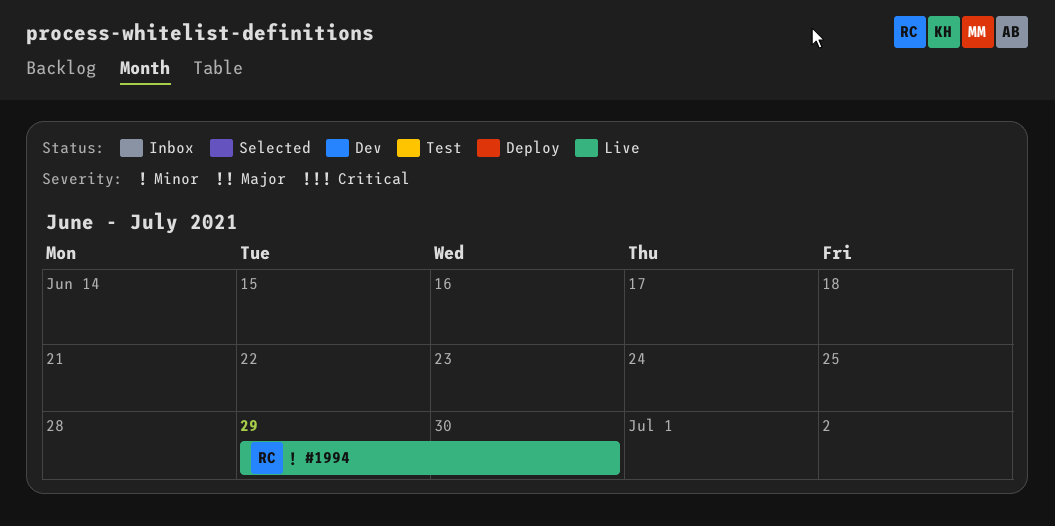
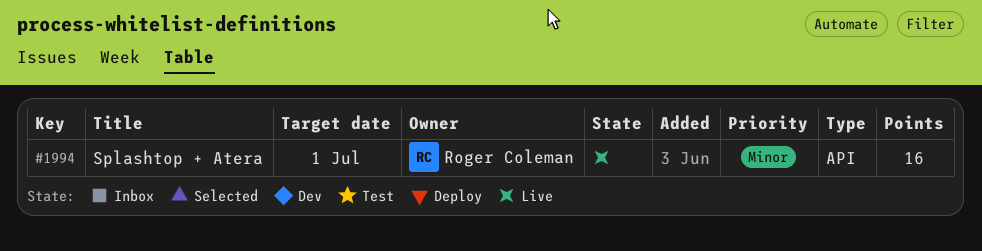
#1994, due: Jun 30 -> Jul 1

